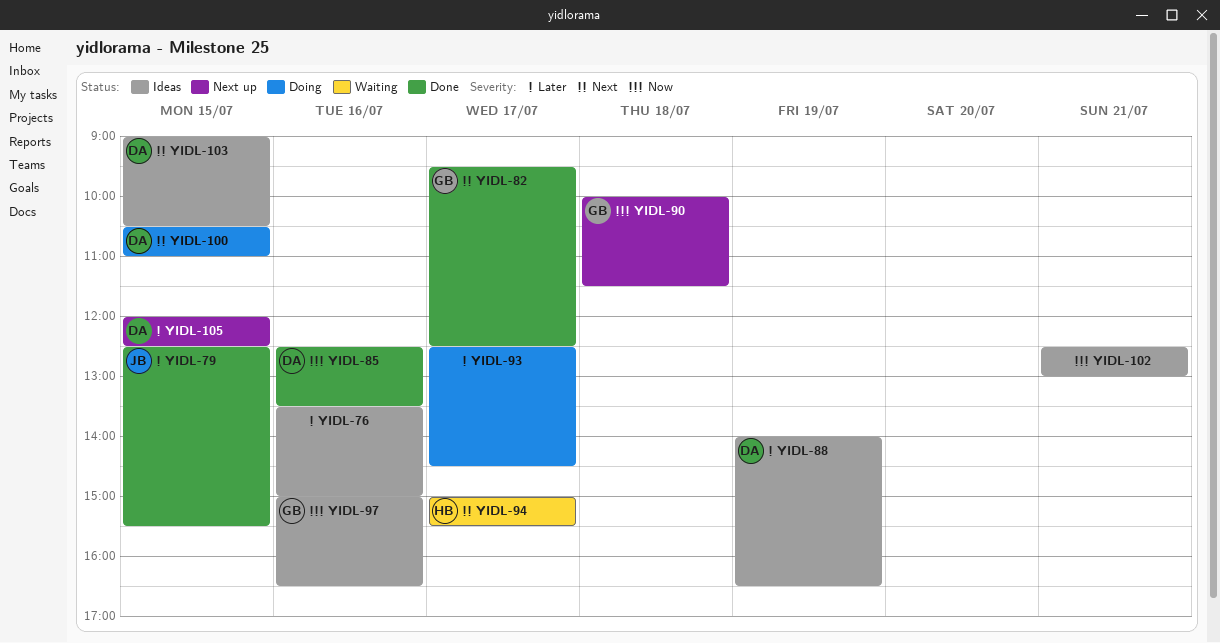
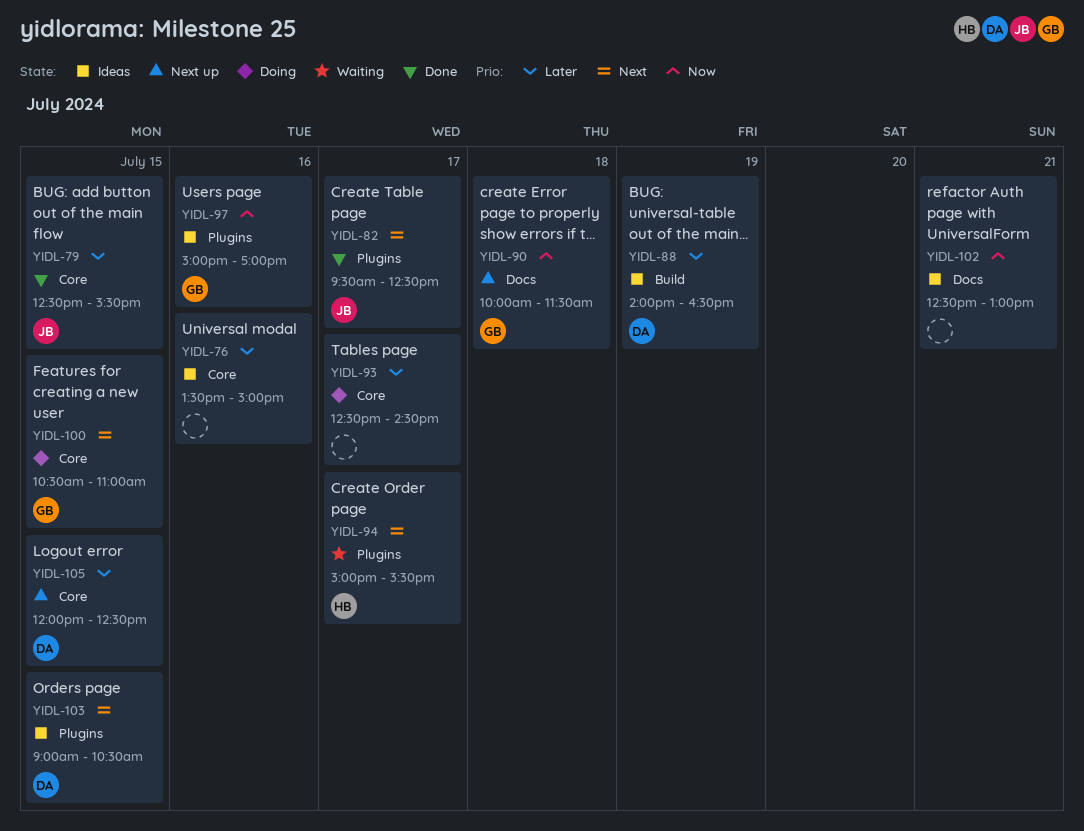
YIDL-82, owner: GB -> JB
YIDL-85: present -> none
YIDL-97, ends: 16:30 -> 17:00
YIDL-100, owner: DA -> GB

